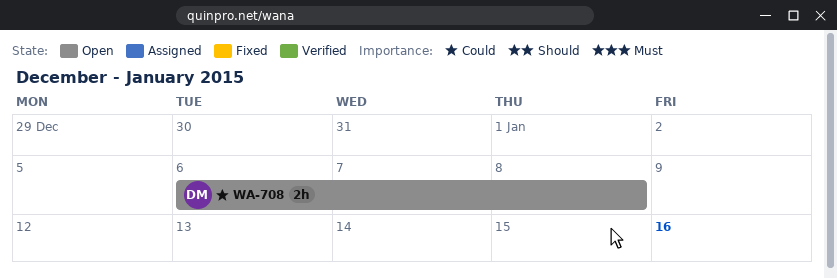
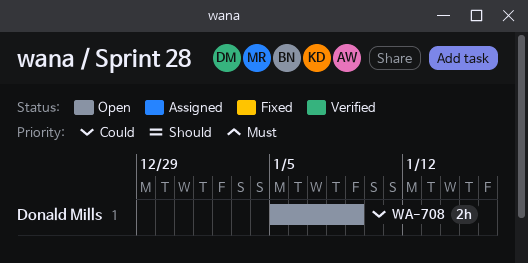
WA-708, start: Jan 6 -> Jan 5
WA-708, due: Jan 8 -> Jan 9

